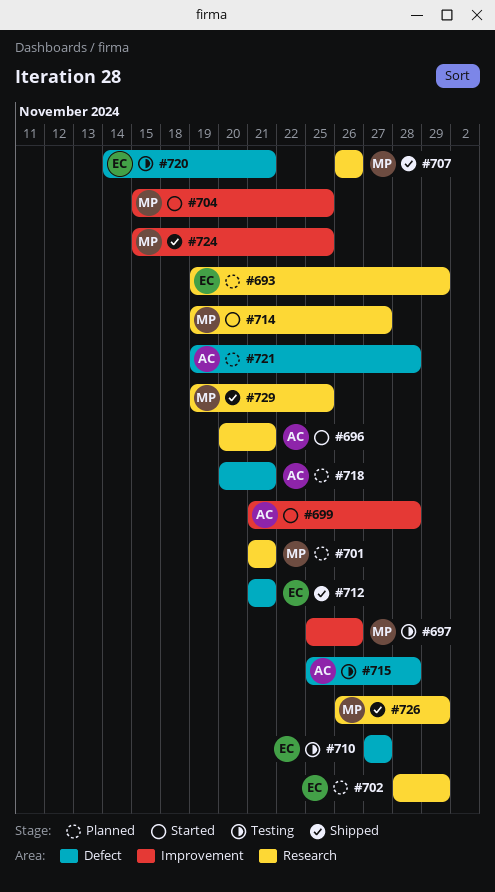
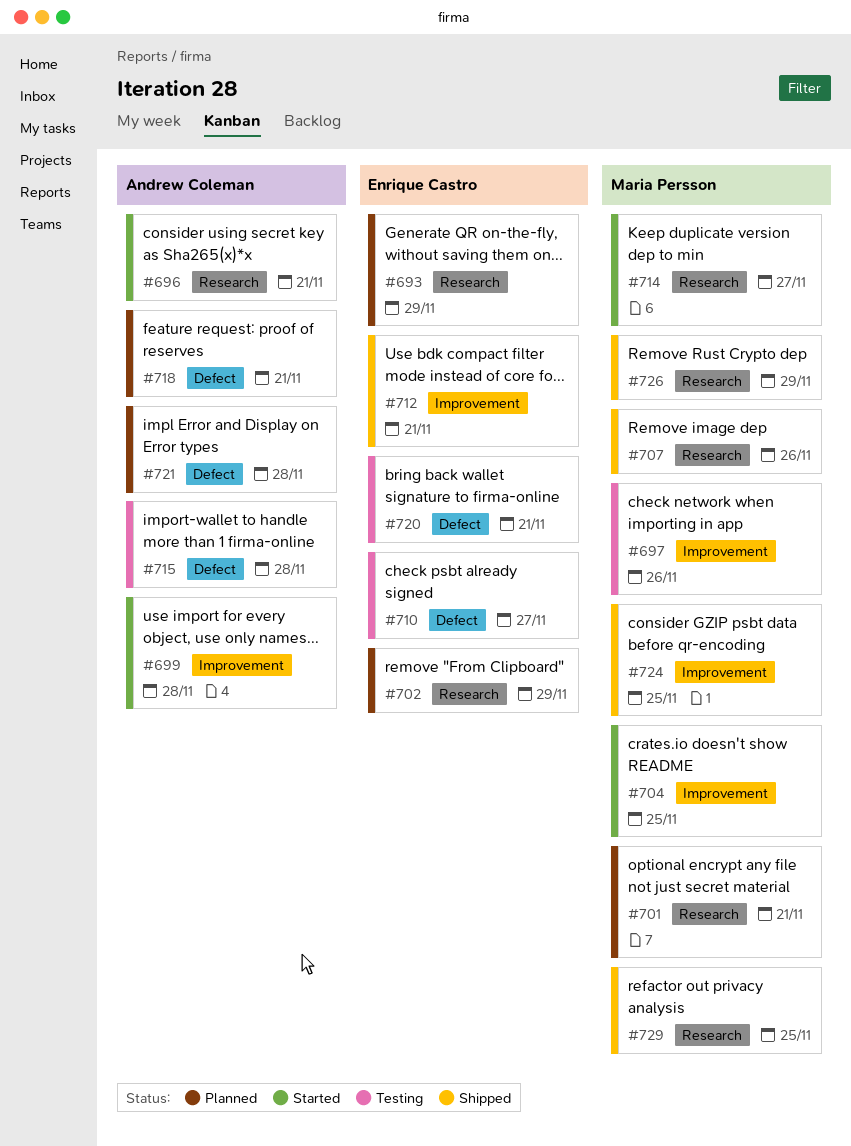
#712, label: Defect -> Improvement

